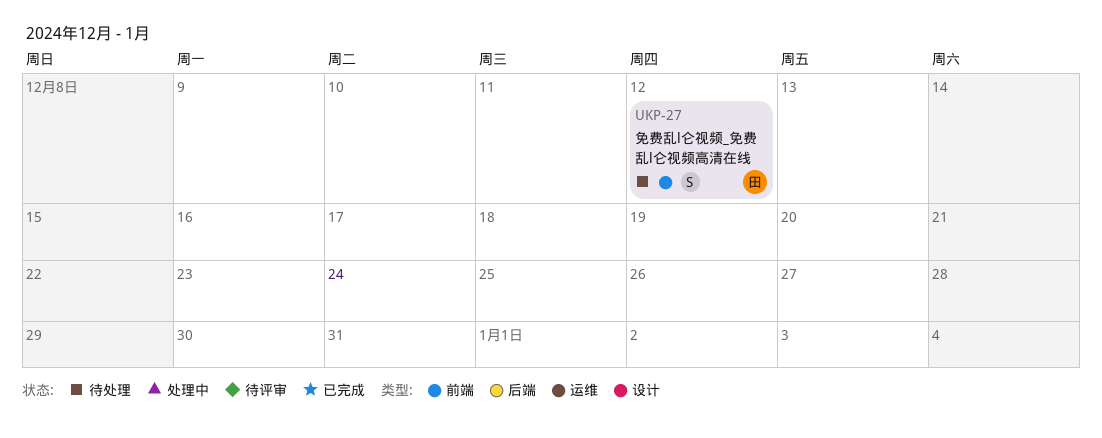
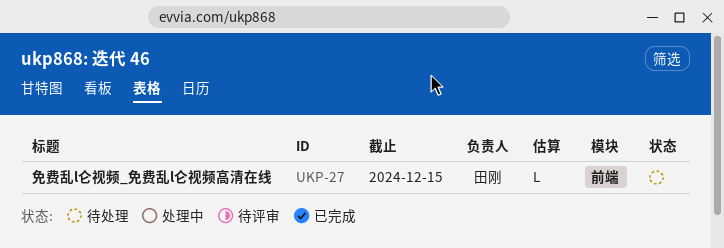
UKP-27, estimate: S -> L
UKP-27, due: Dec 12 -> Dec 15

